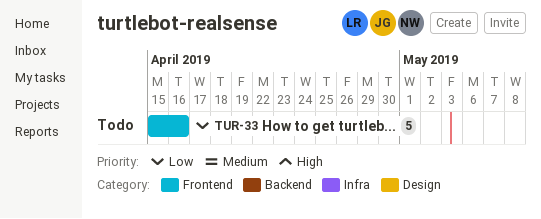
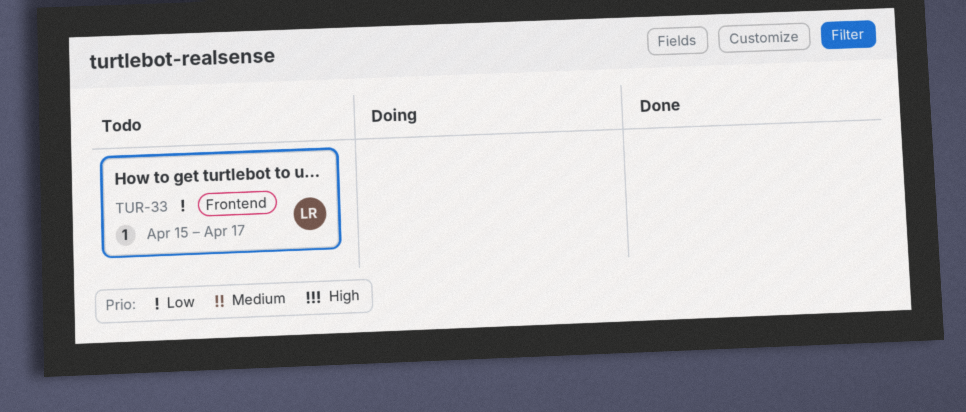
TUR-33, estimate: 5 -> 1
TUR-33, due: Apr 16 -> Apr 17

